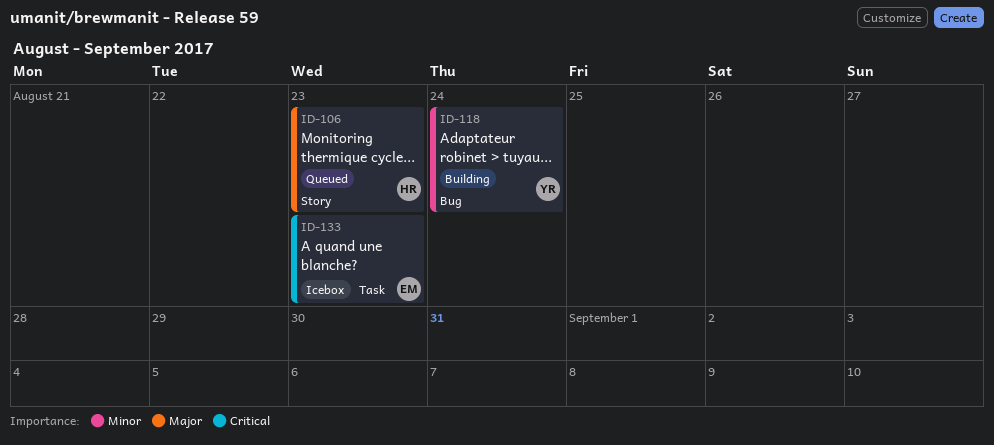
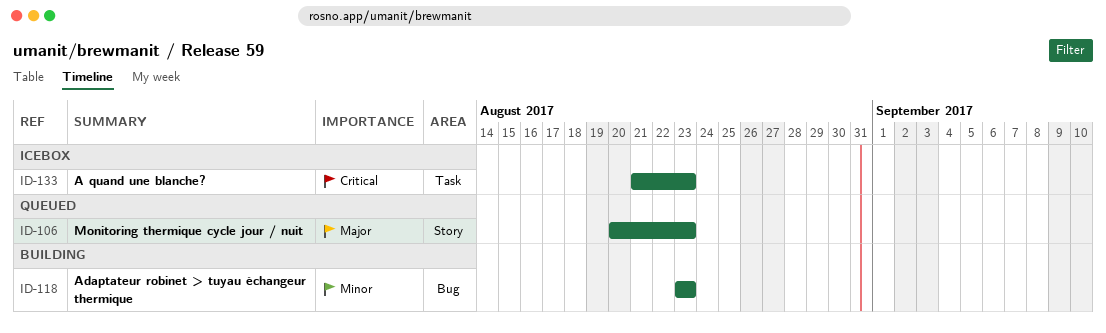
ID-118, due: Aug 24 -> Aug 23

